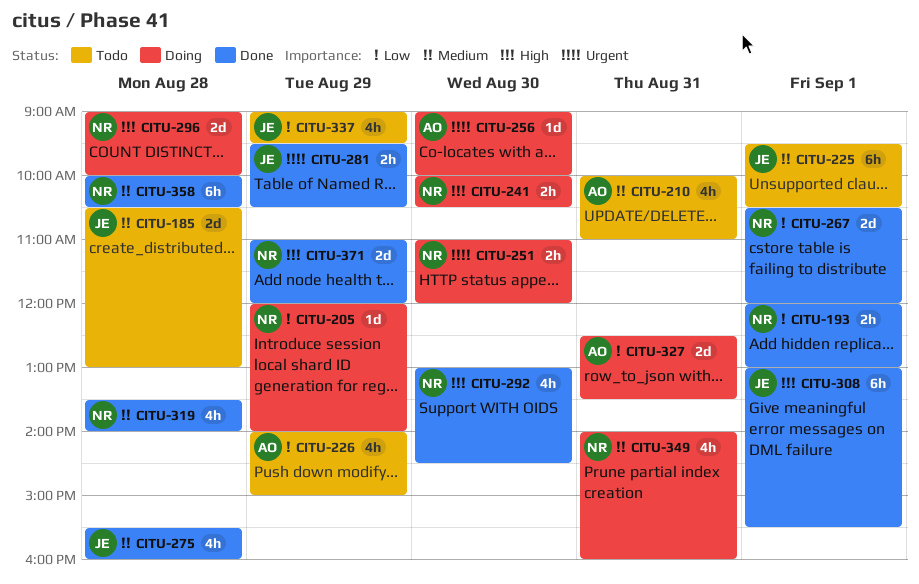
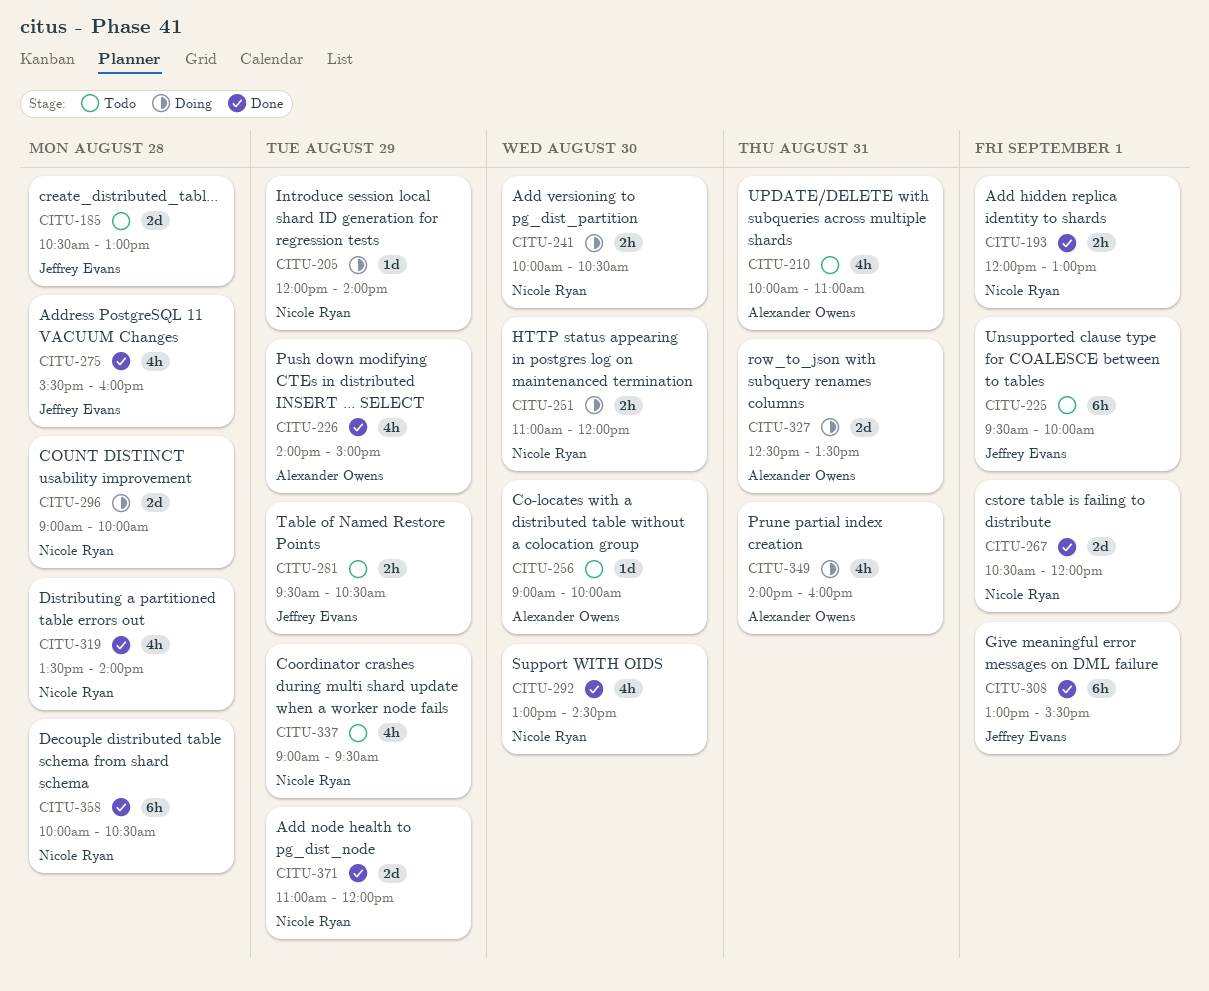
CITU-225, ends: 10:30 -> 10:00
CITU-226, status: Todo -> Done
CITU-256, status: Doing -> Todo
CITU-281, status: Done -> Todo
CITU-337, owner: Jeffrey Evans -> Nicole Ryan
CITU-349, owner: Nicole Ryan -> Alexander Owens

